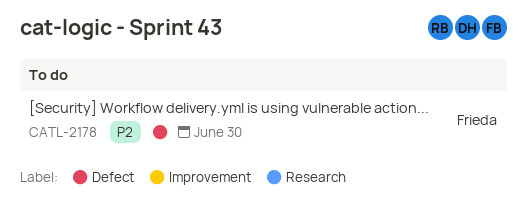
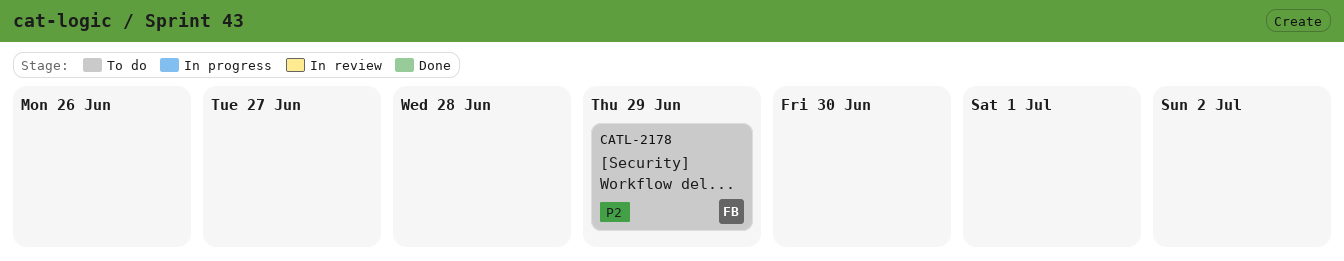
CATL-2178, due: Jun 30 -> Jun 29

